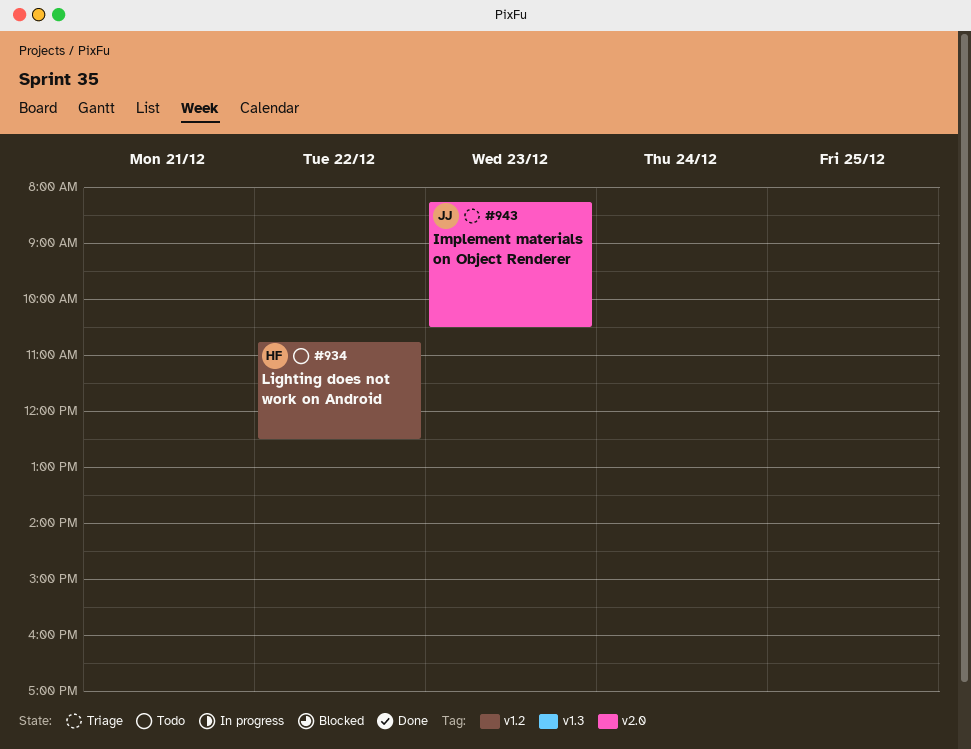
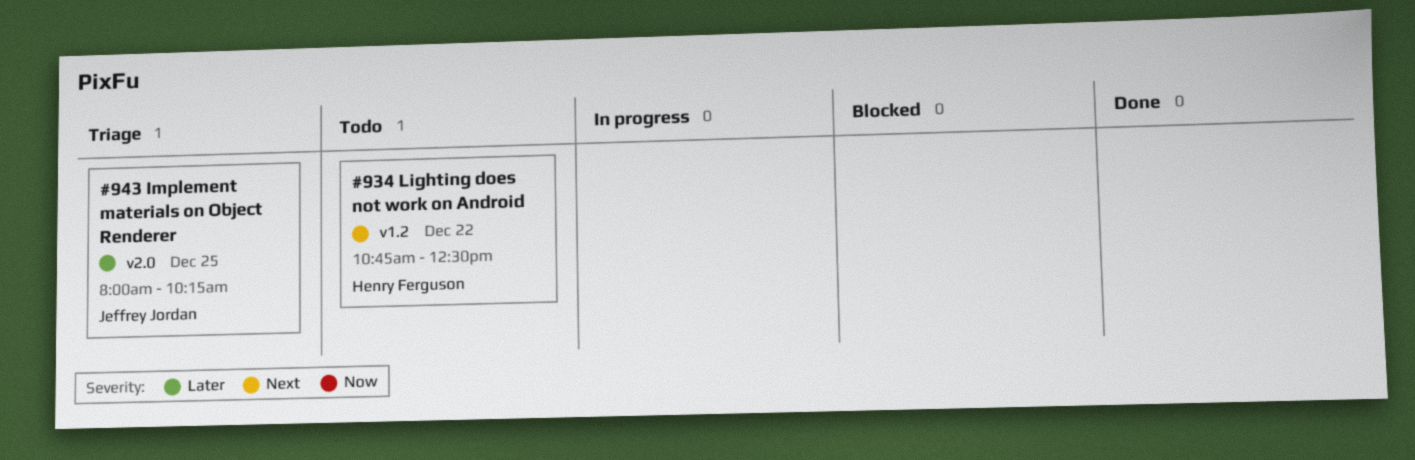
#943, day: Dec 23 -> Dec 25
#943, begins: 08:15 -> 08:00
#943, ends: 10:30 -> 10:15

